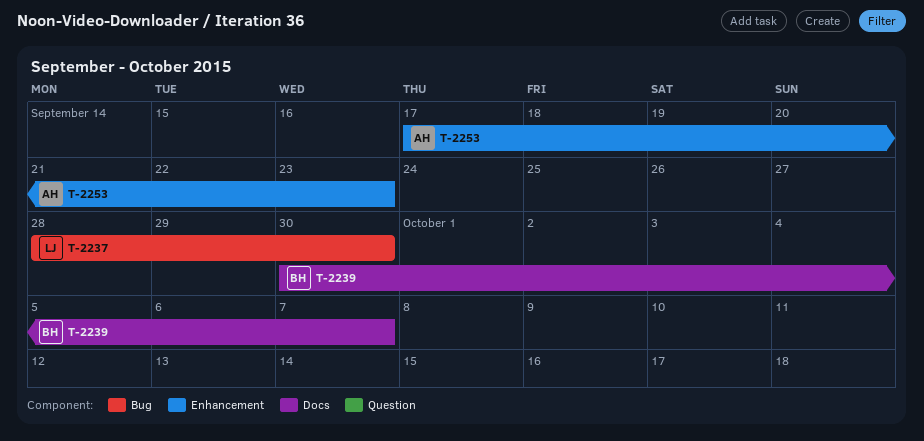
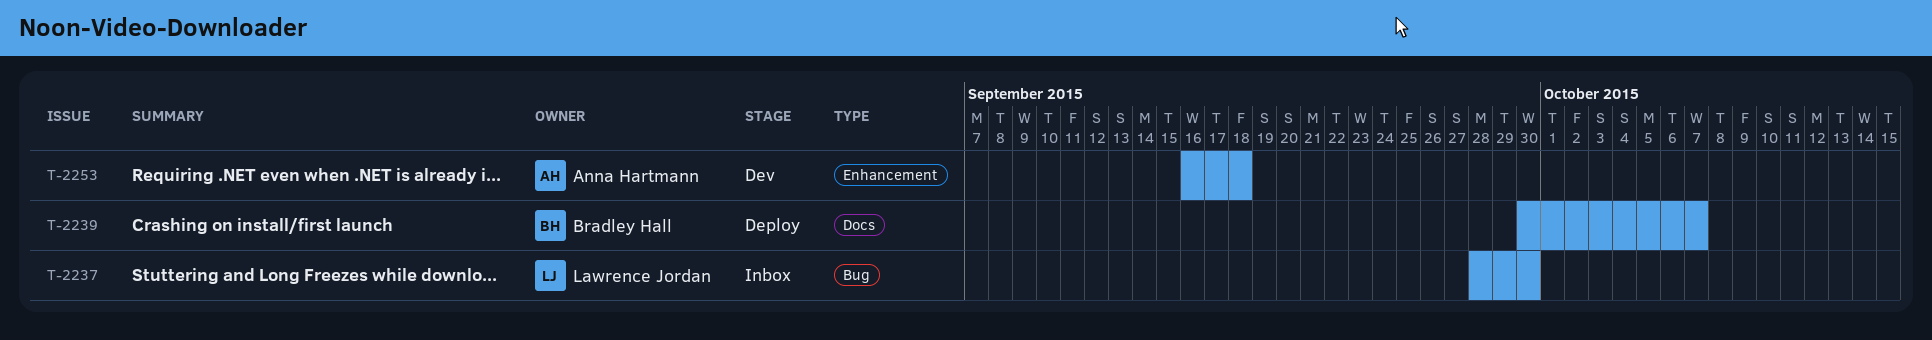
T-2253, start: Sep 17 -> Sep 16
T-2253, due: Sep 23 -> Sep 18

